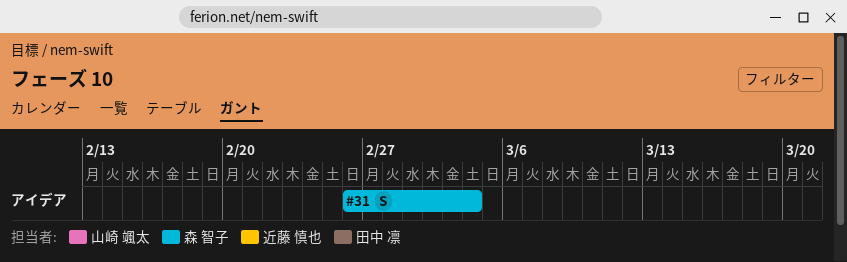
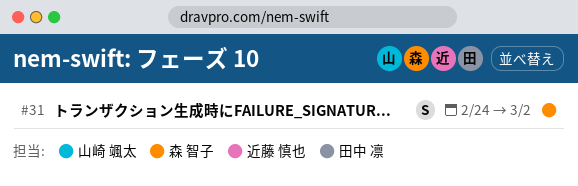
#31, start: Feb 26 -> Feb 24
#31, due: Mar 4 -> Mar 2

